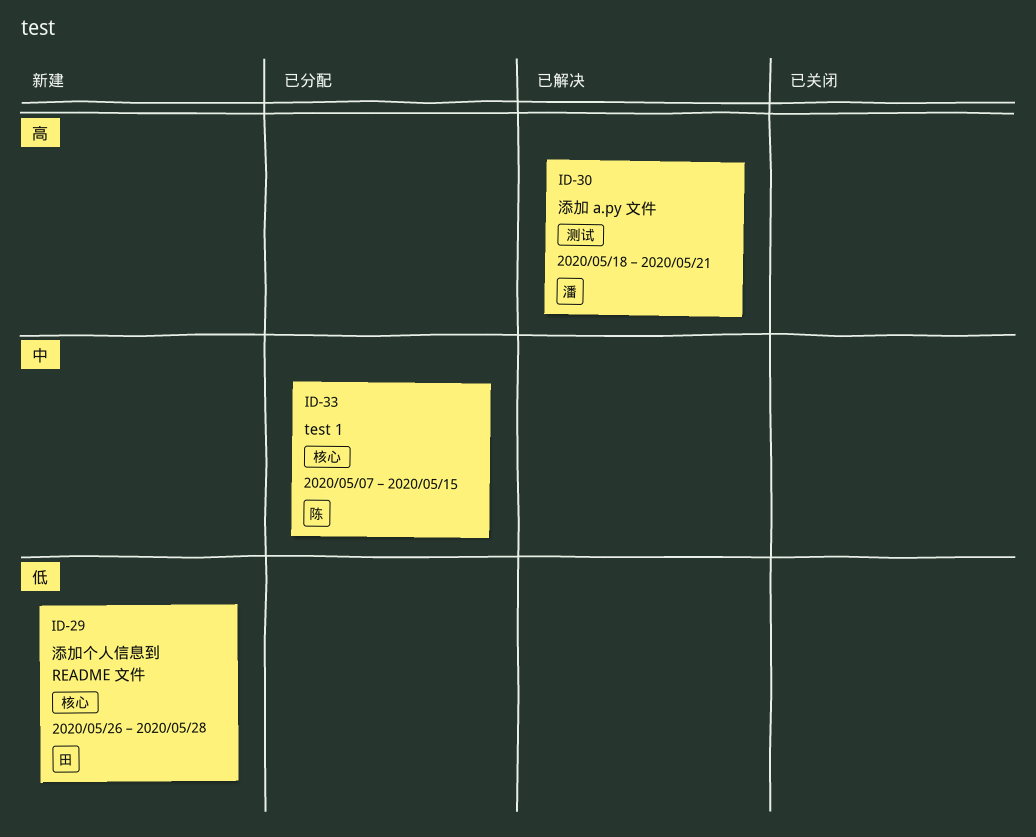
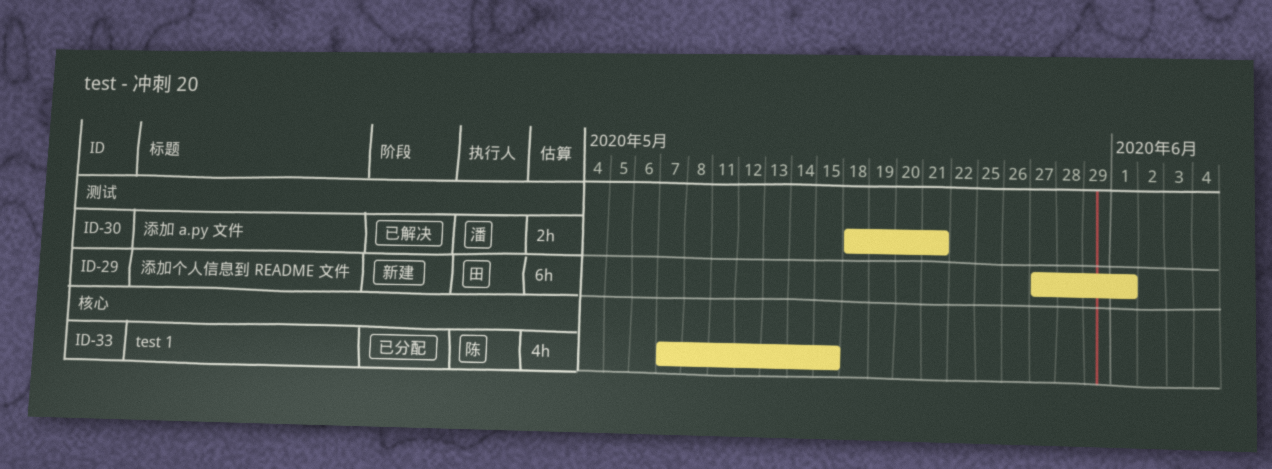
ID-29, label: 核心 -> 测试
ID-29, start: May 26 -> May 27
ID-29, due: May 28 -> Jun 1

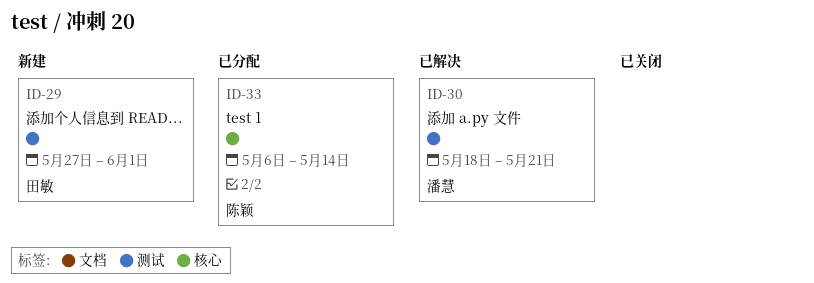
ID-33, start: May 7 -> May 6
ID-33, due: May 15 -> May 14

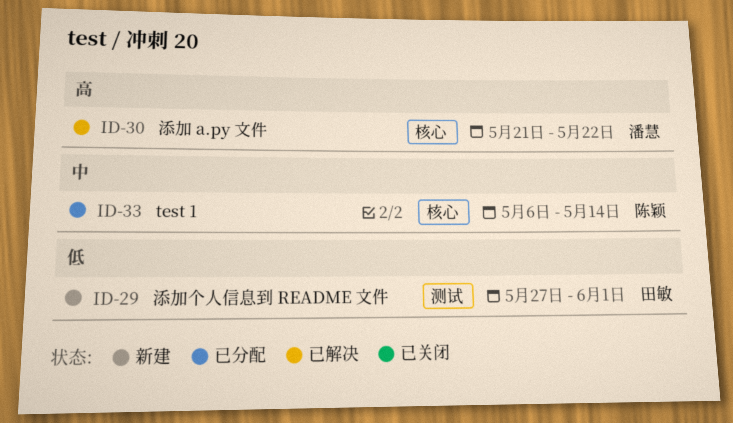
ID-30, label: 测试 -> 核心
ID-30, start: May 18 -> May 21
ID-30, due: May 21 -> May 22

